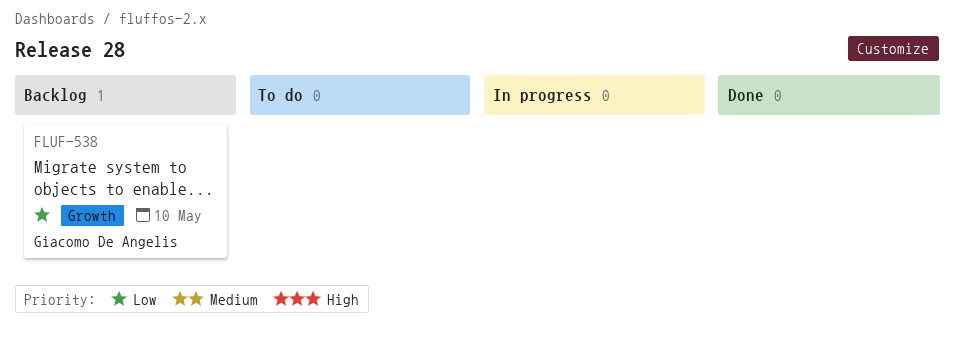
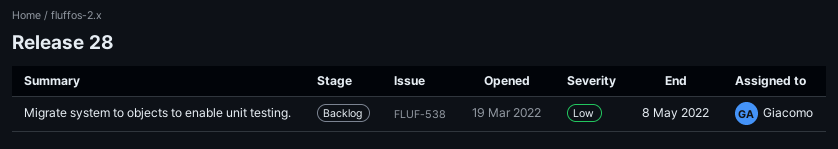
FLUF-538, due: May 10 -> May 8

